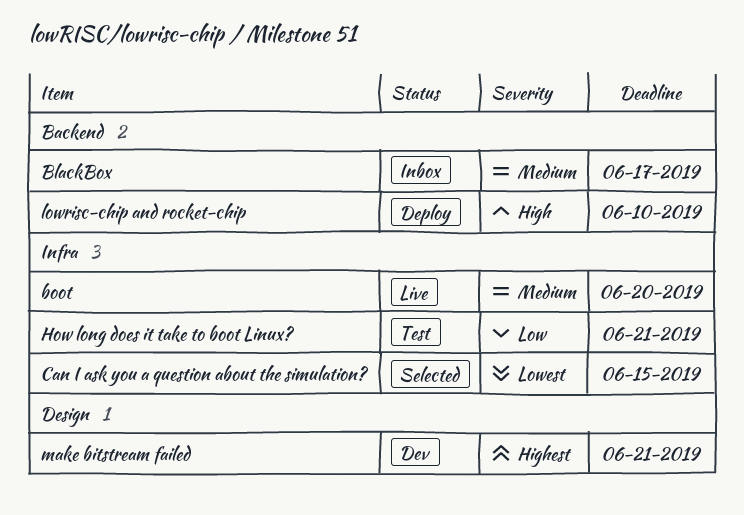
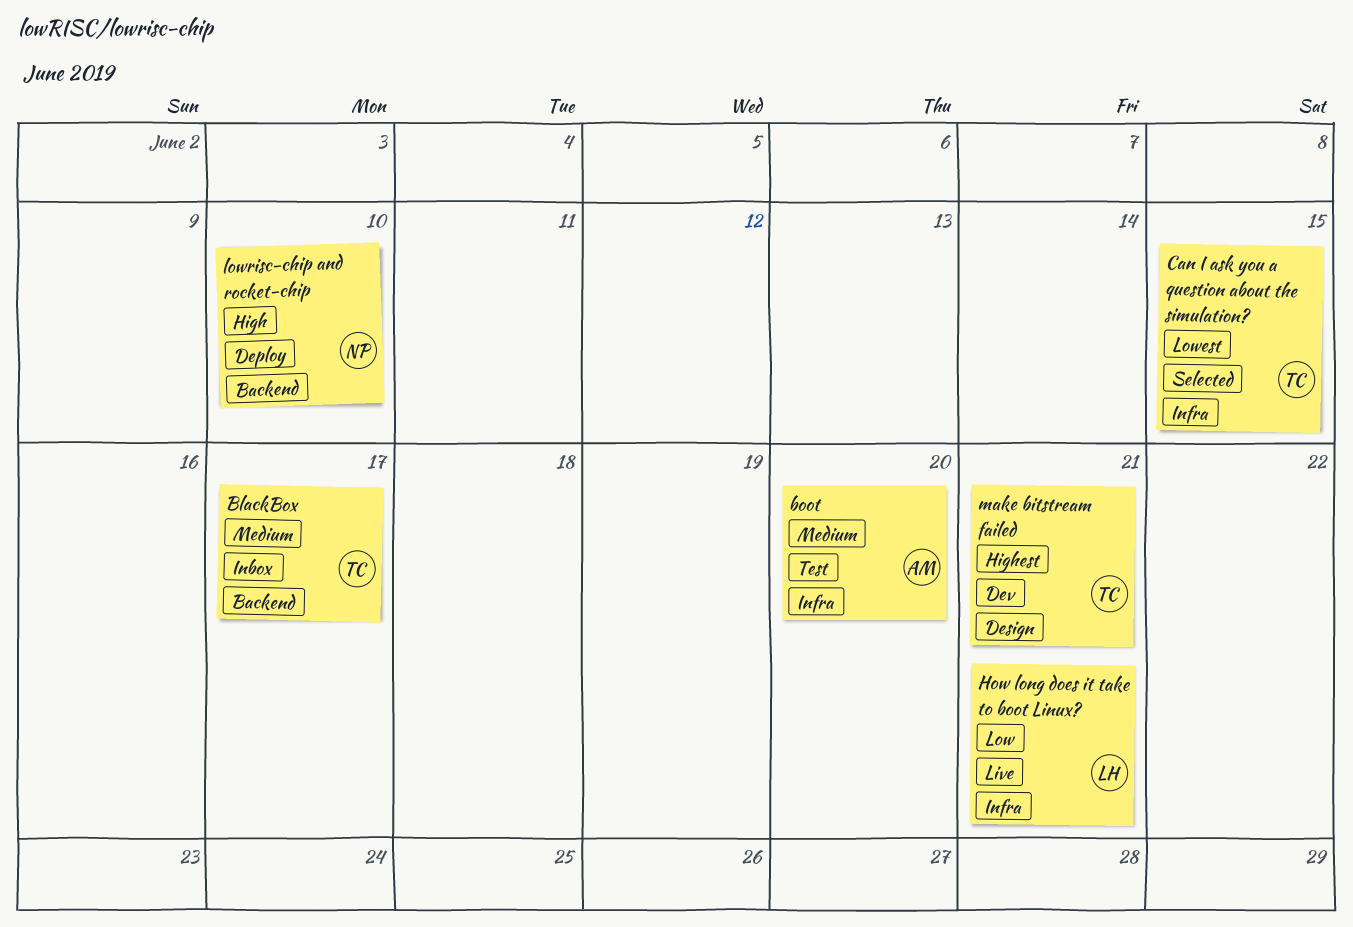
boot, status: Live -> Test
How long does it take to boot Linux?, status: Test -> Live

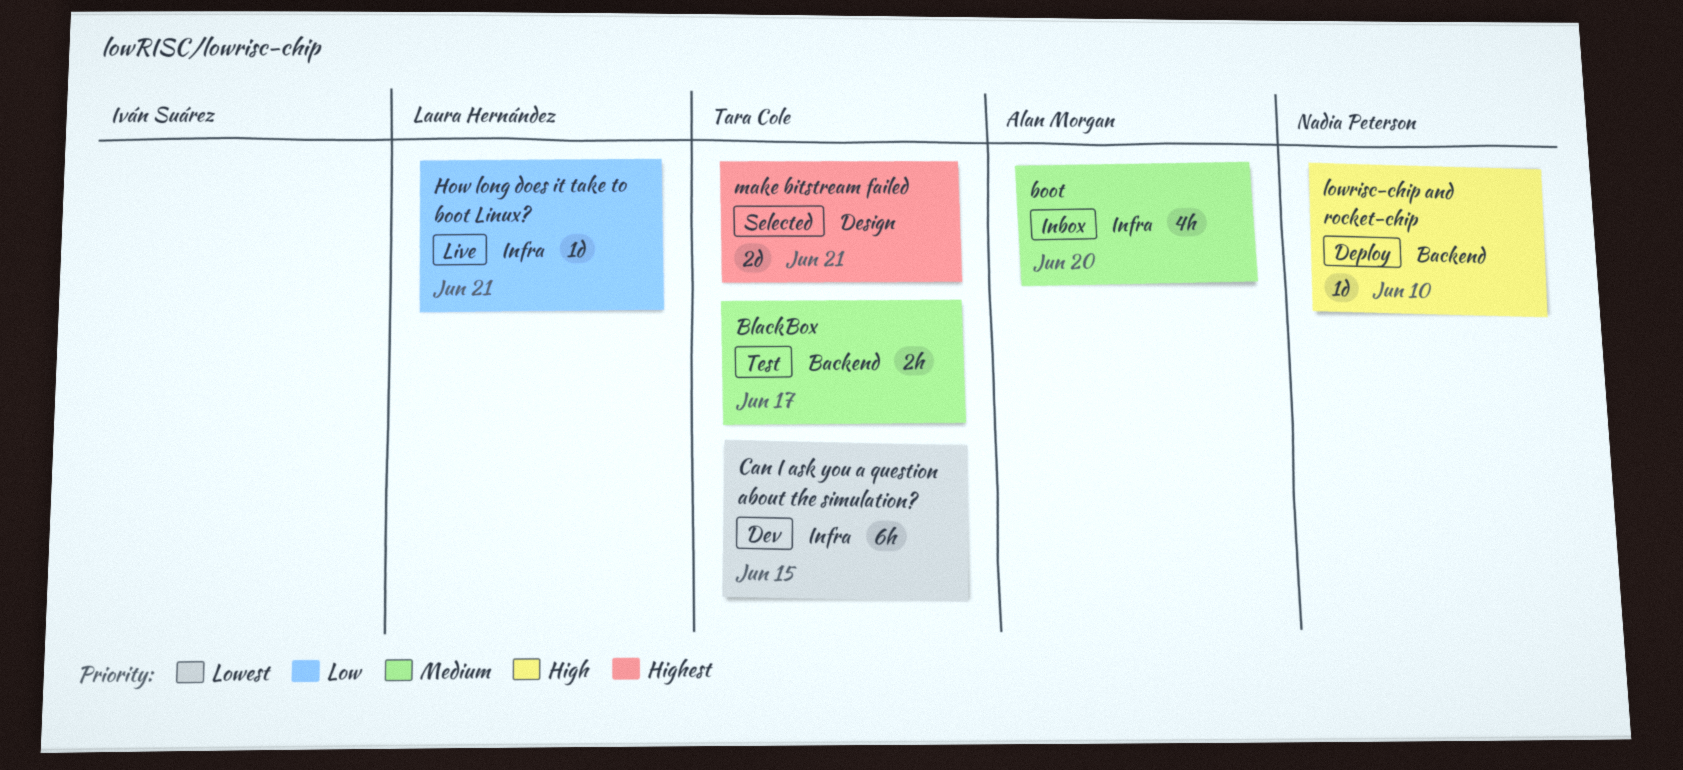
BlackBox, status: Inbox -> Test
boot, status: Test -> Inbox
Can I ask you a question about the simulation?, status: Selected -> Dev
make bitstream failed, status: Dev -> Selected

